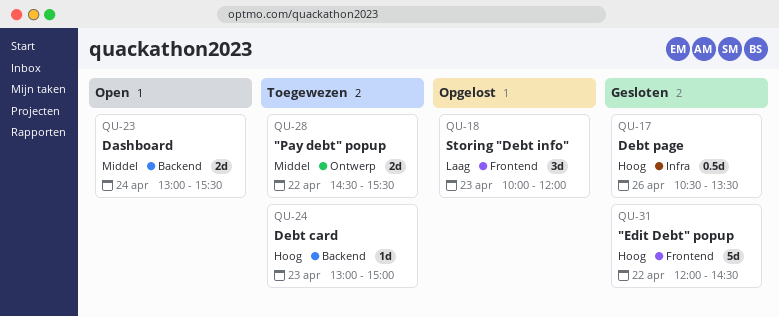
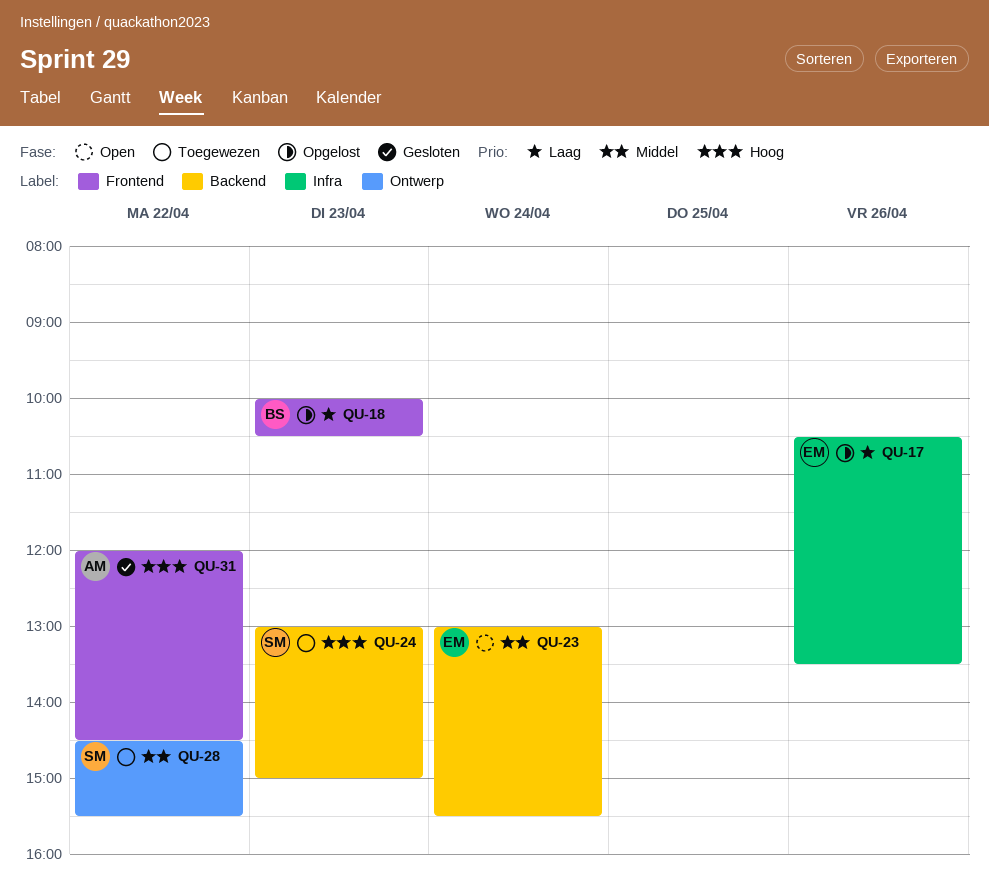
QU-17, status: Gesloten -> Opgelost
QU-17, priority: Hoog -> Laag
QU-18, ends: 12:00 -> 10:30

